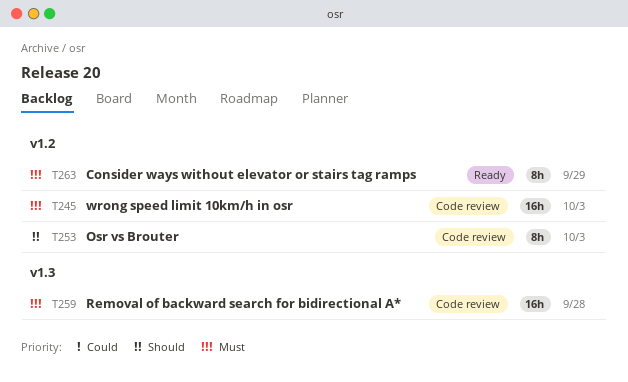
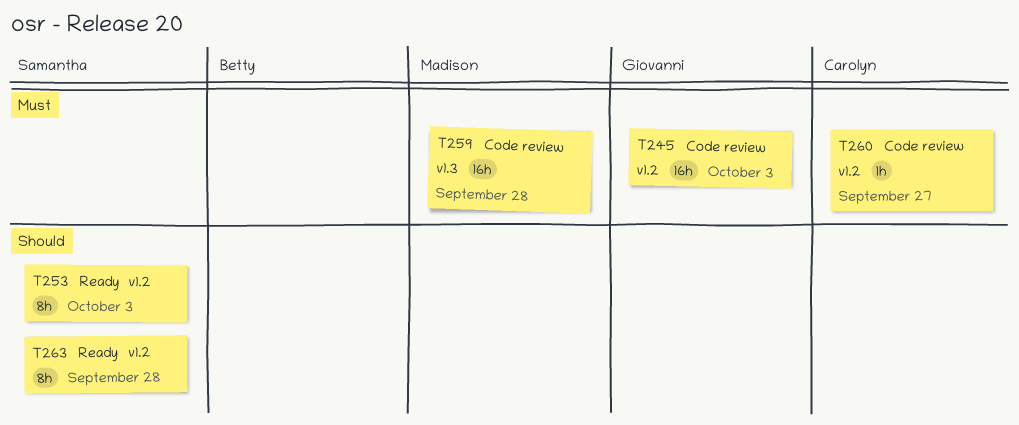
T253, status: Code review -> Ready
T260: none -> present
T263, priority: Must -> Should
T263, due: Sep 29 -> Sep 28

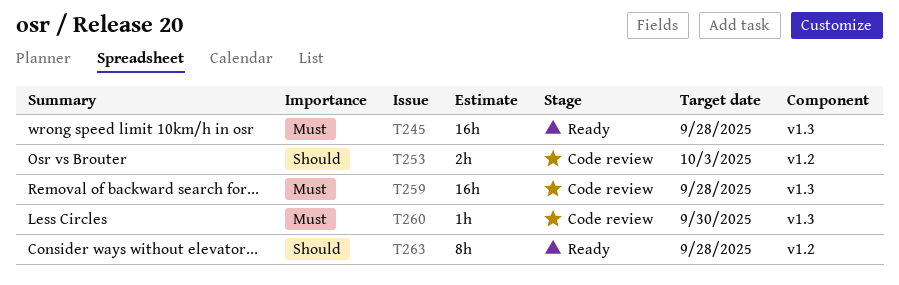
T245, status: Code review -> Ready
T245, label: v1.2 -> v1.3
T245, due: Oct 3 -> Sep 28
T253, status: Ready -> Code review
T253, estimate: 8h -> 2h
T260, label: v1.2 -> v1.3
T260, due: Sep 27 -> Sep 30

